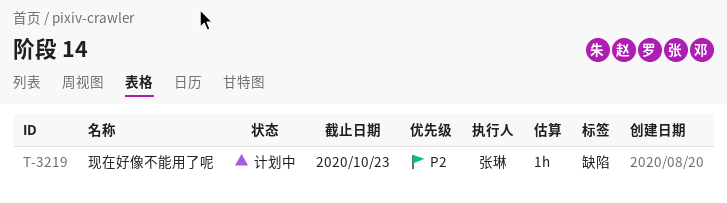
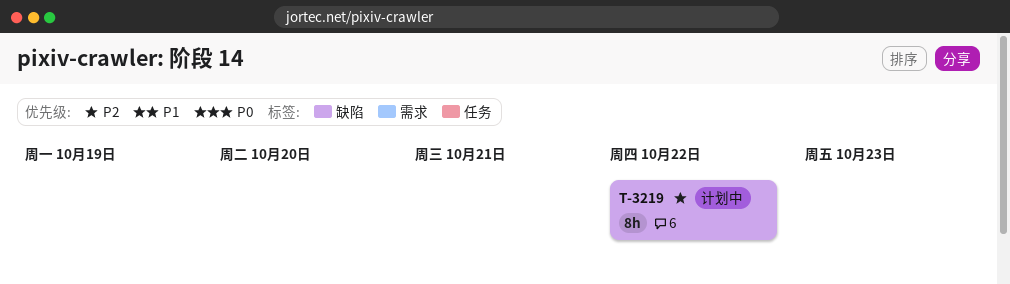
T-3219, estimate: 1h -> 8h
T-3219, due: Oct 23 -> Oct 22

